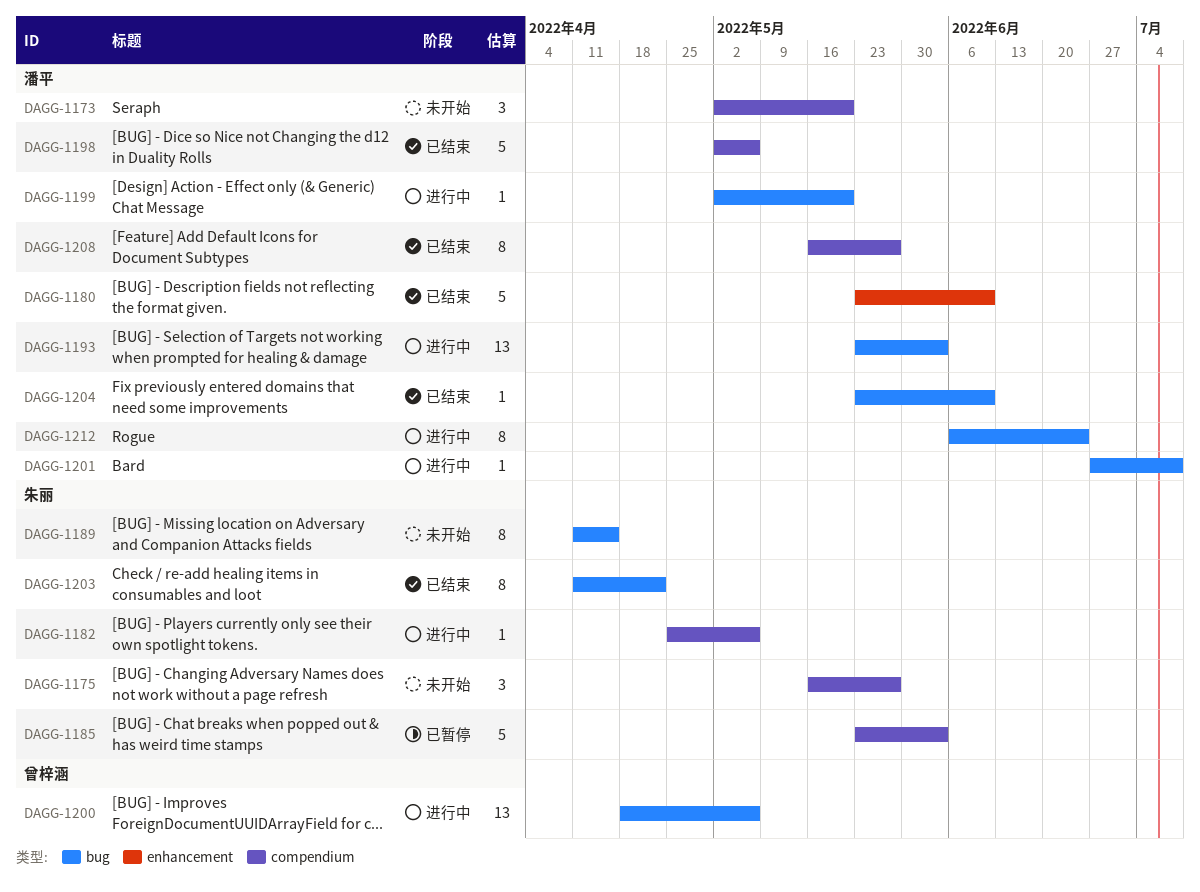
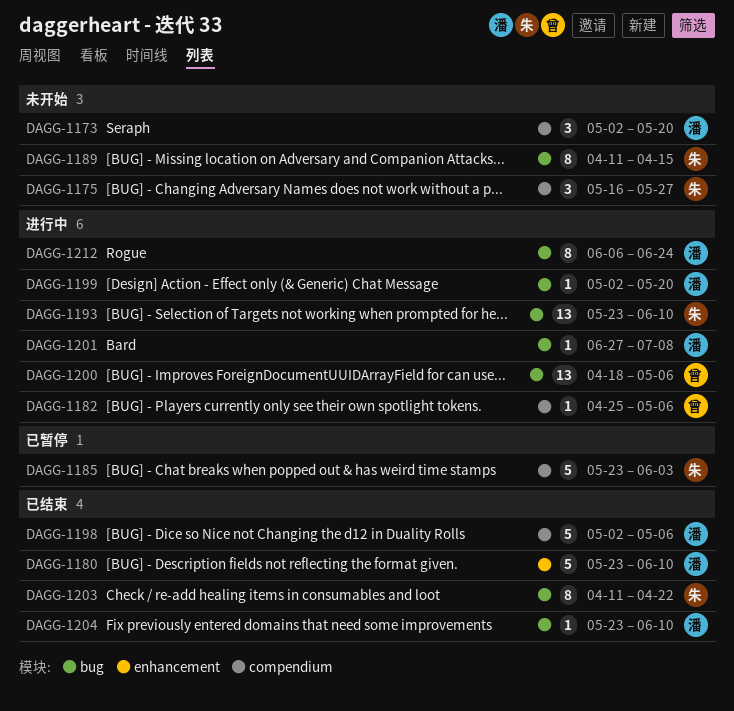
DAGG-1182, owner: 朱丽 -> 曾梓涵
DAGG-1193, owner: 潘平 -> 朱丽
DAGG-1193, due: Jun 3 -> Jun 10
DAGG-1208: present -> none

